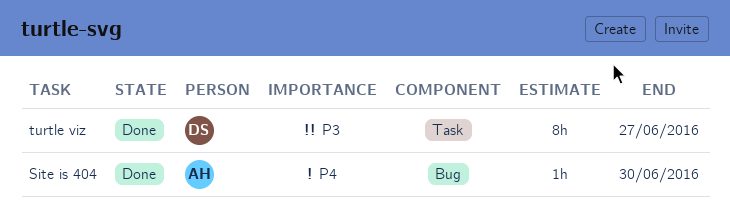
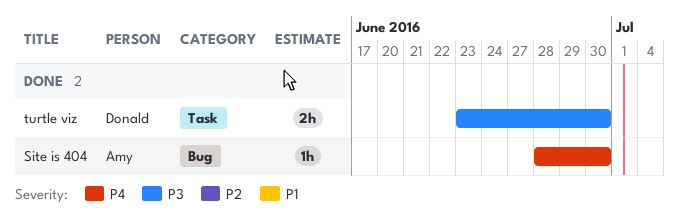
turtle viz, estimate: 8h -> 2h
turtle viz, due: Jun 27 -> Jun 30

